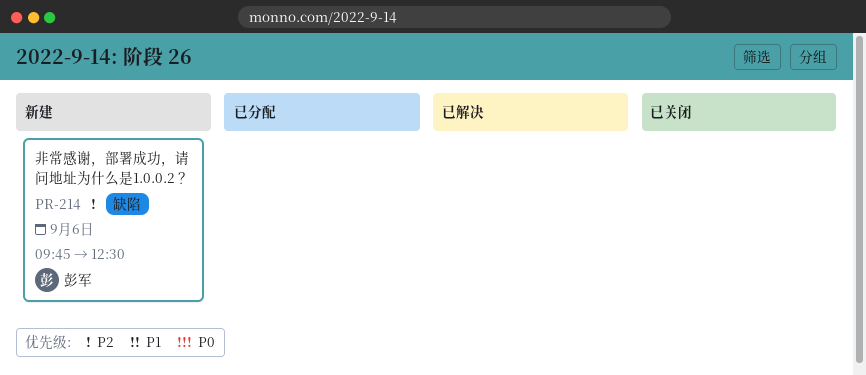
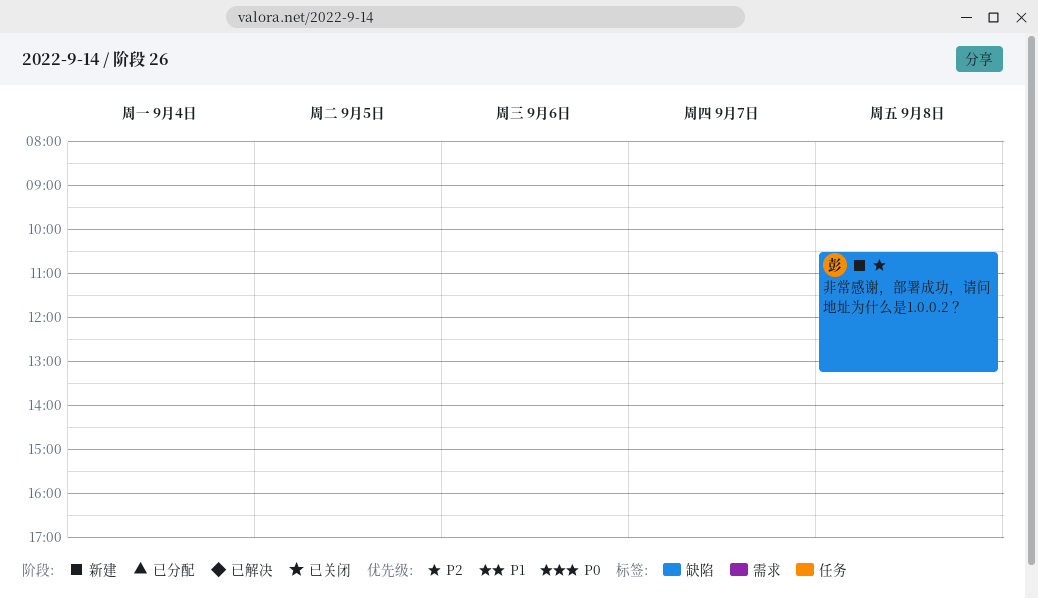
非常感谢，部署成功，请问地址为什么是1.0.0.2？, day: Sep 6 -> Sep 8
非常感谢，部署成功，请问地址为什么是1.0.0.2？, begins: 09:45 -> 10:30
非常感谢，部署成功，请问地址为什么是1.0.0.2？, ends: 12:30 -> 13:15

